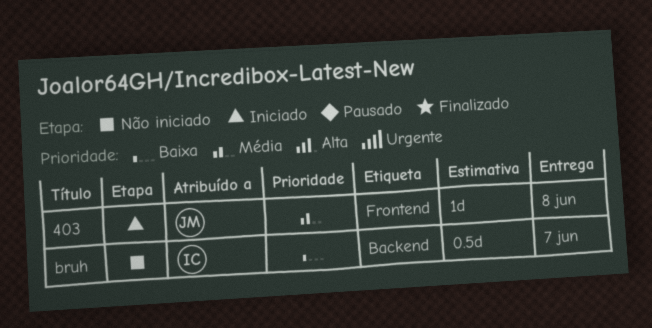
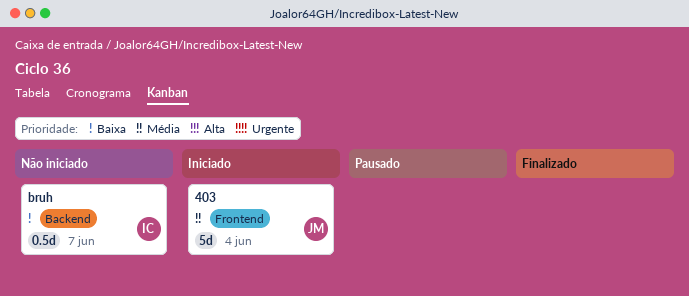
403, estimate: 1d -> 5d
403, due: Jun 8 -> Jun 4

